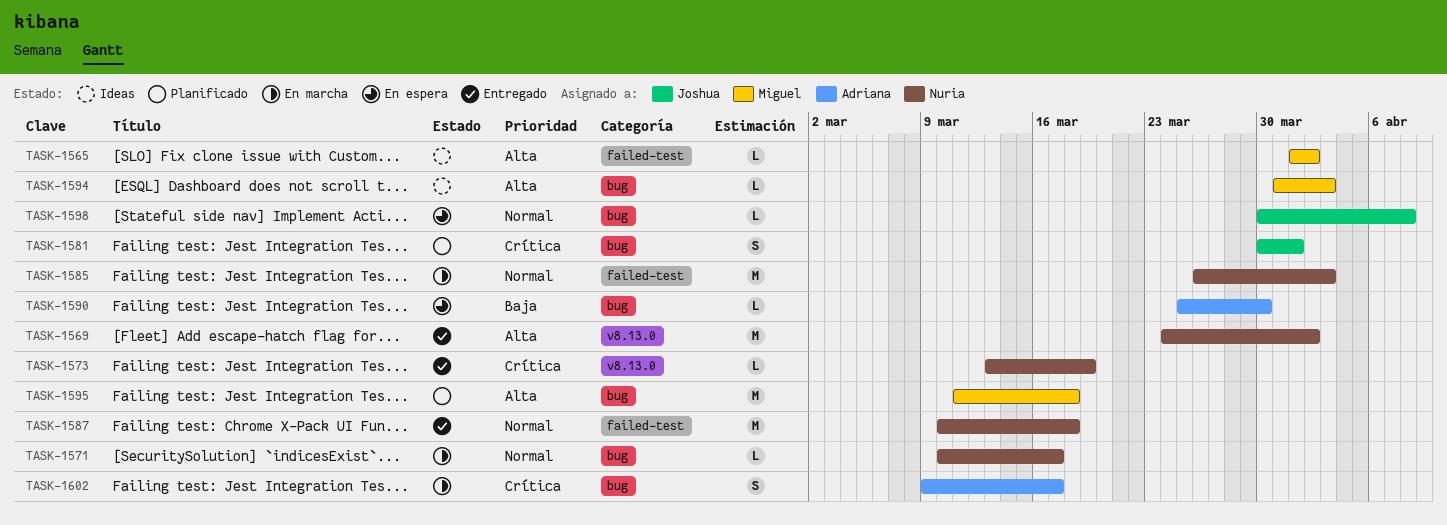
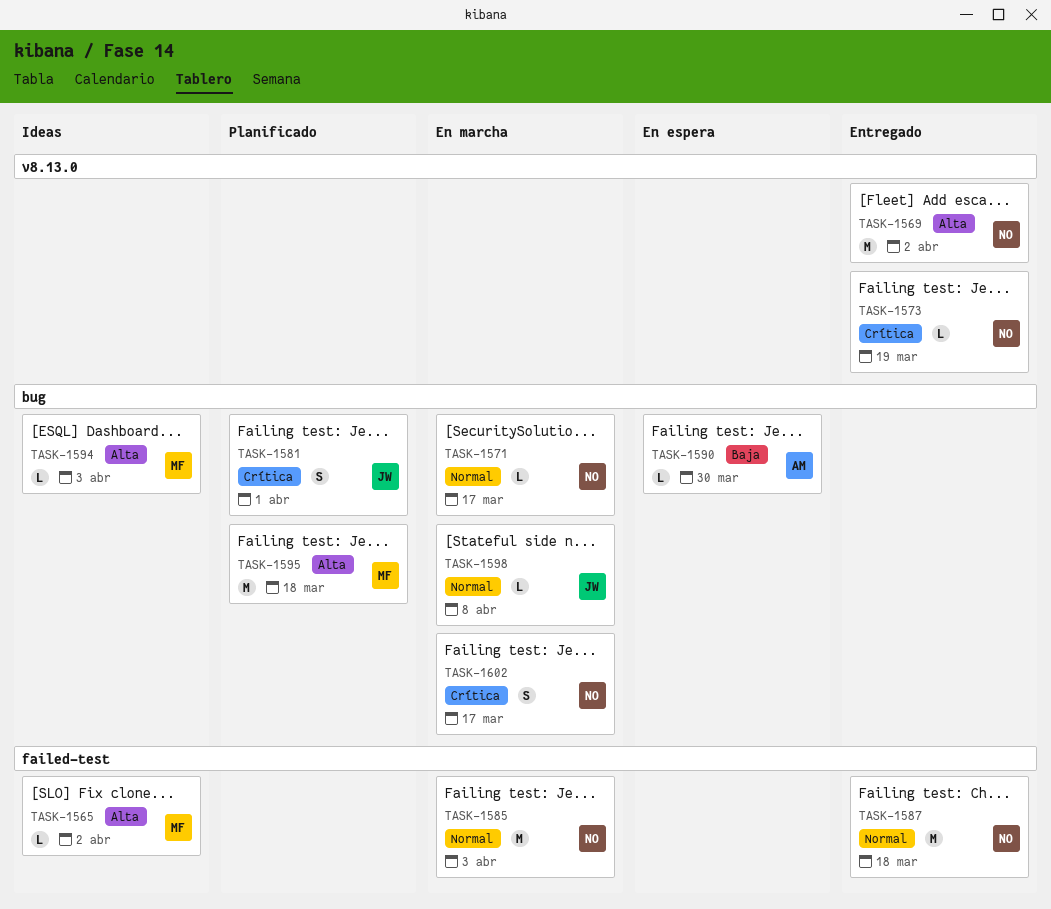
TASK-1598, status: En espera -> En marcha
TASK-1602, owner: Adriana -> Nuria

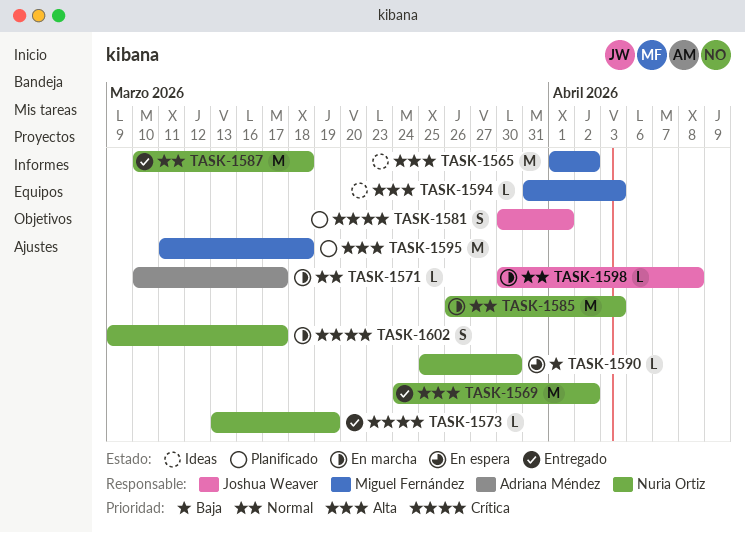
TASK-1565, estimate: L -> M
TASK-1571, owner: Nuria Ortiz -> Adriana Méndez
TASK-1590, owner: Adriana Méndez -> Nuria Ortiz

